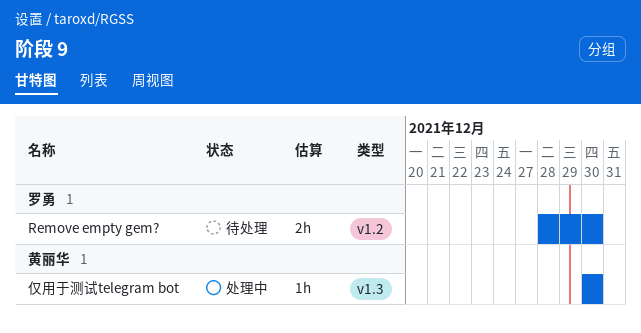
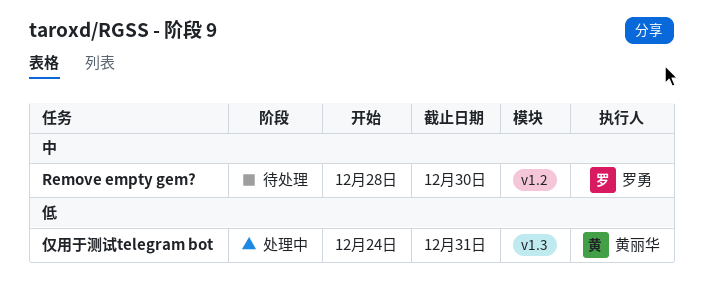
仅用于测试telegram bot, start: Dec 30 -> Dec 24
仅用于测试telegram bot, due: Dec 30 -> Dec 31

